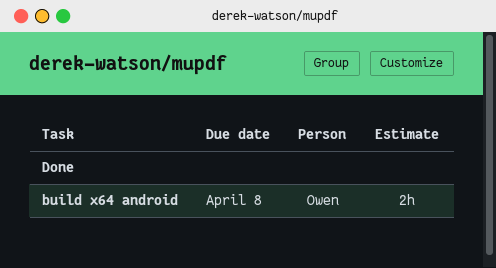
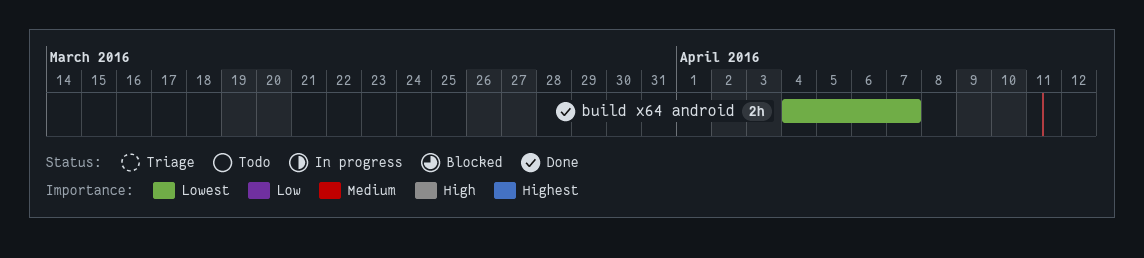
build x64 android, due: Apr 8 -> Apr 7

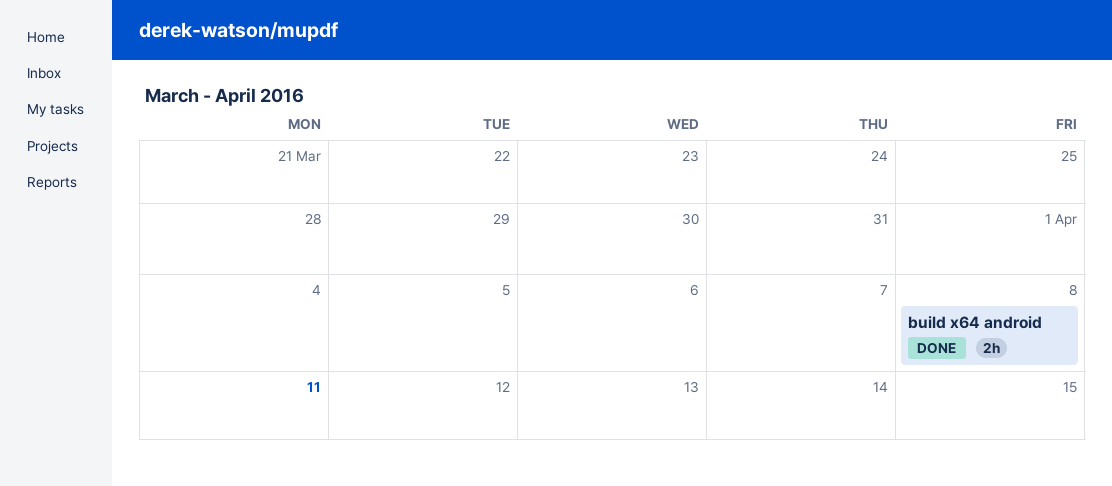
build x64 android, due: Apr 7 -> Apr 8

